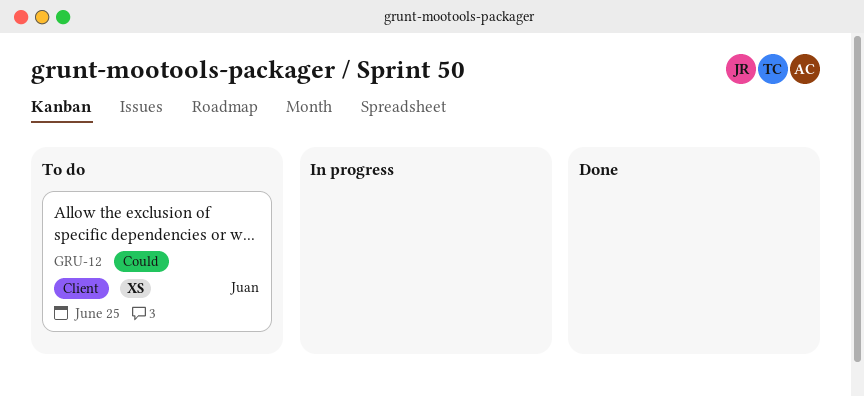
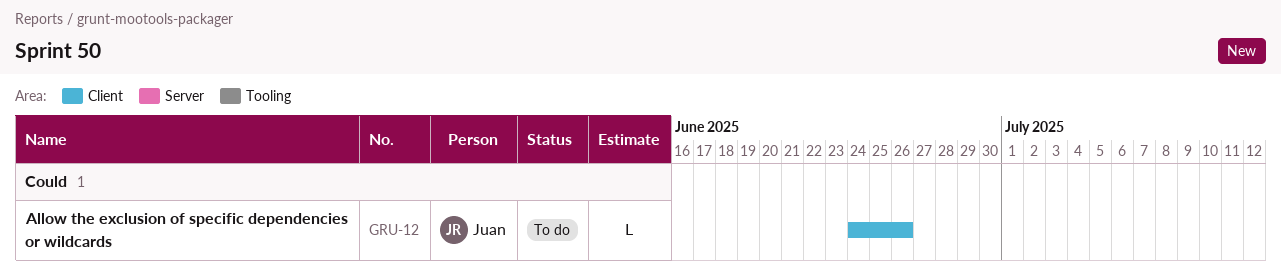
GRU-12, estimate: XS -> L
GRU-12, due: Jun 25 -> Jun 26

